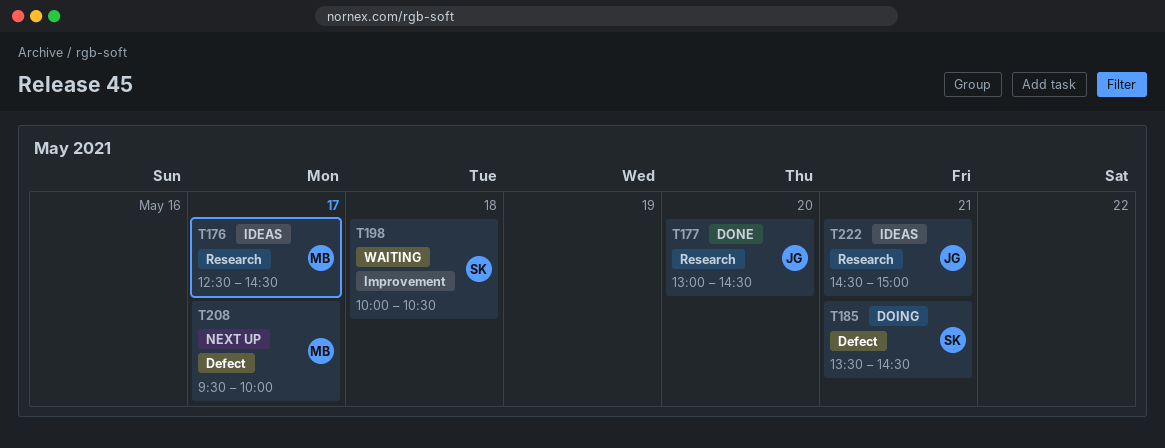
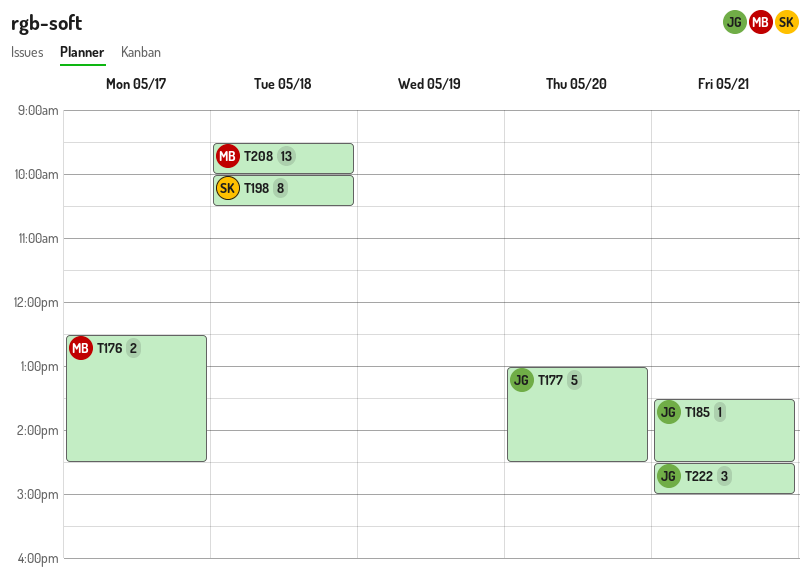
T185, owner: SK -> JG
T208, day: May 17 -> May 18

